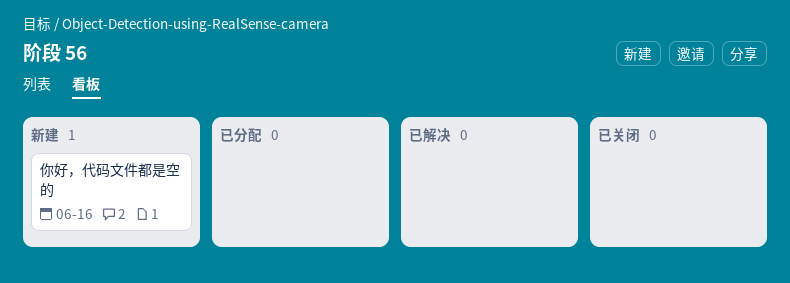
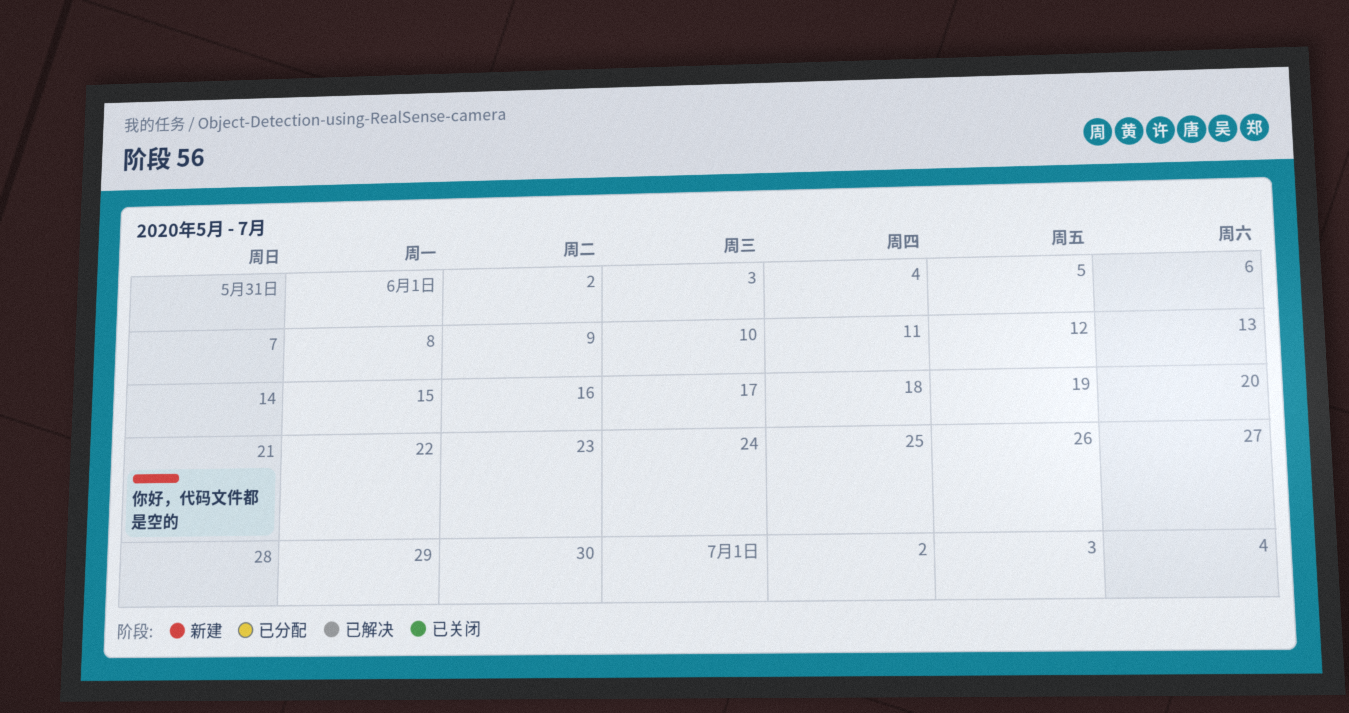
你好，代码文件都是空的, due: Jun 16 -> Jun 21

